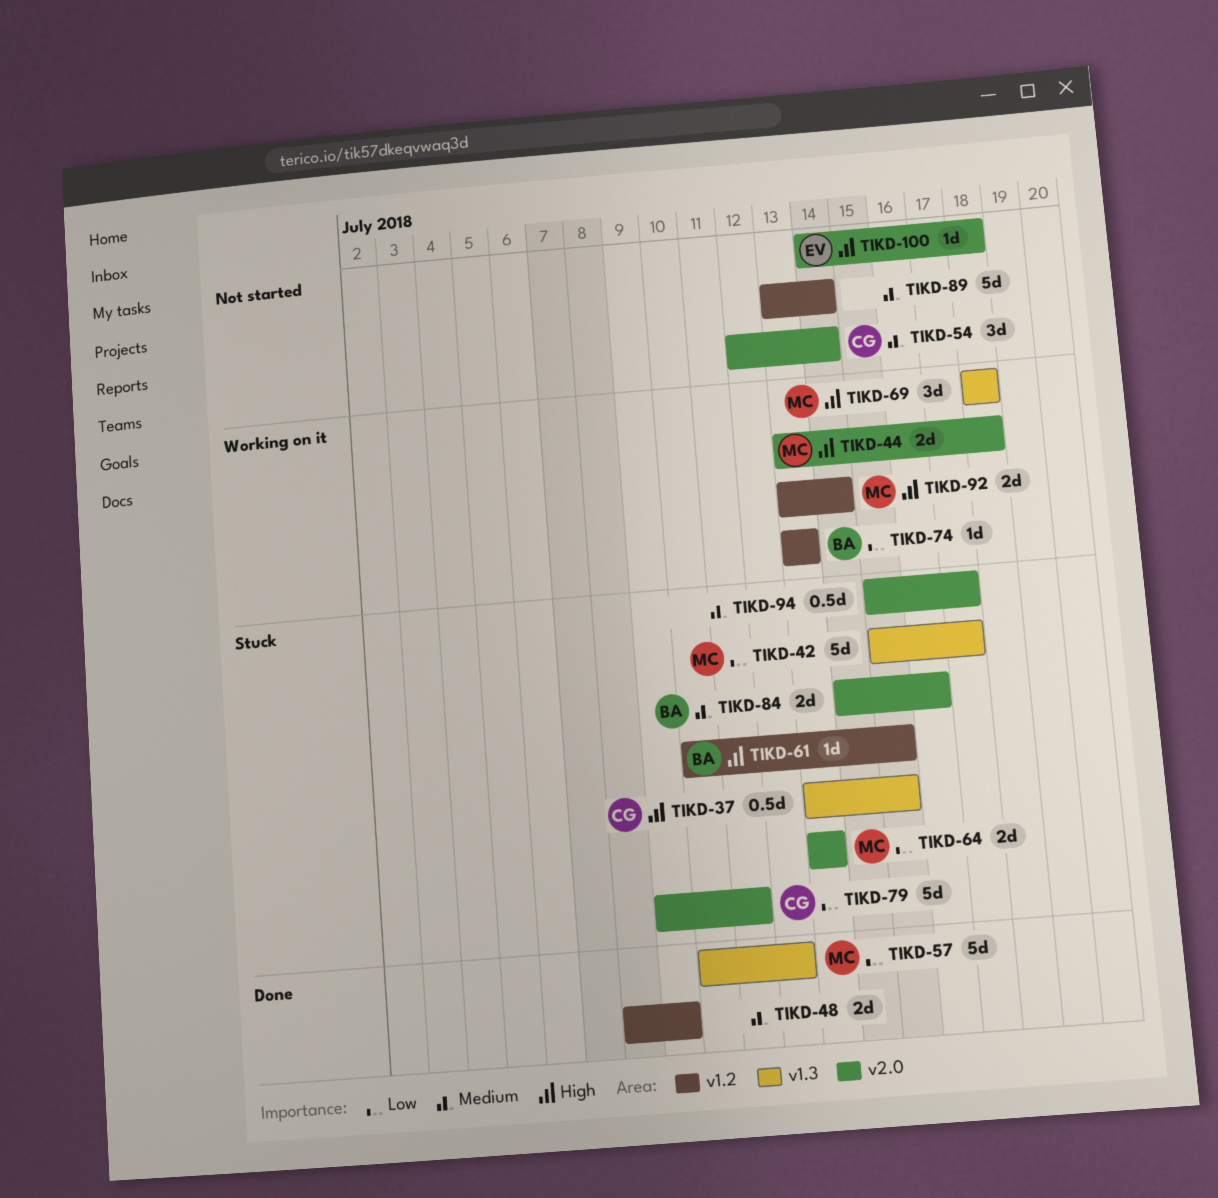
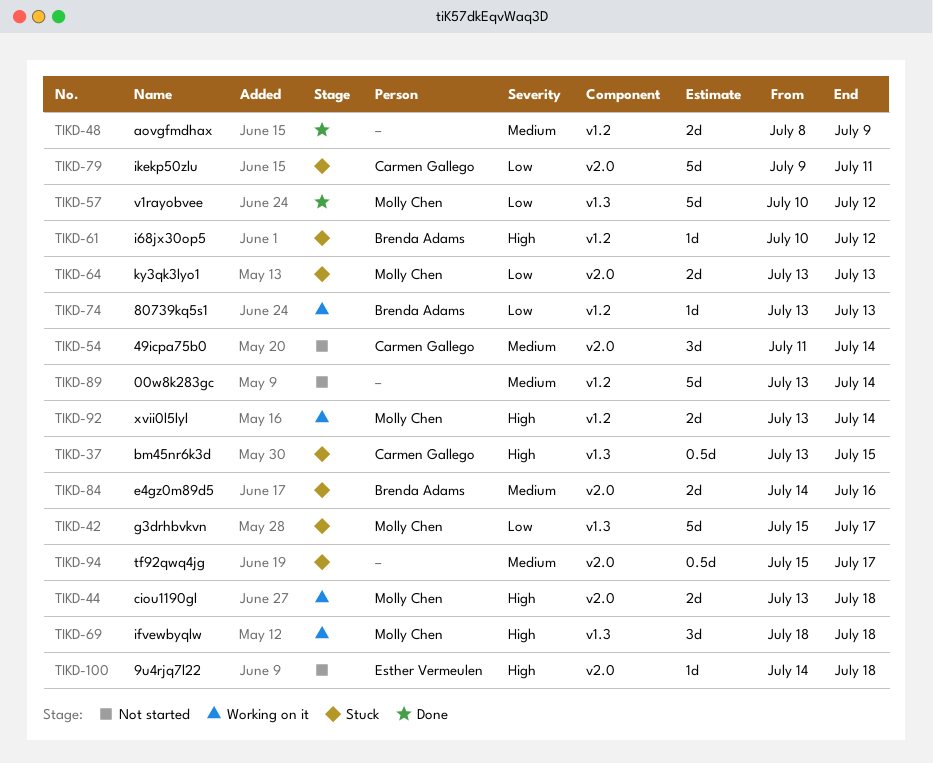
TIKD-54, start: Jul 12 -> Jul 11
TIKD-61, due: Jul 15 -> Jul 12

